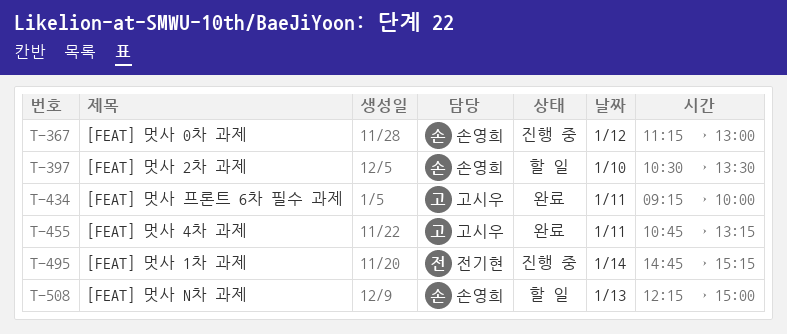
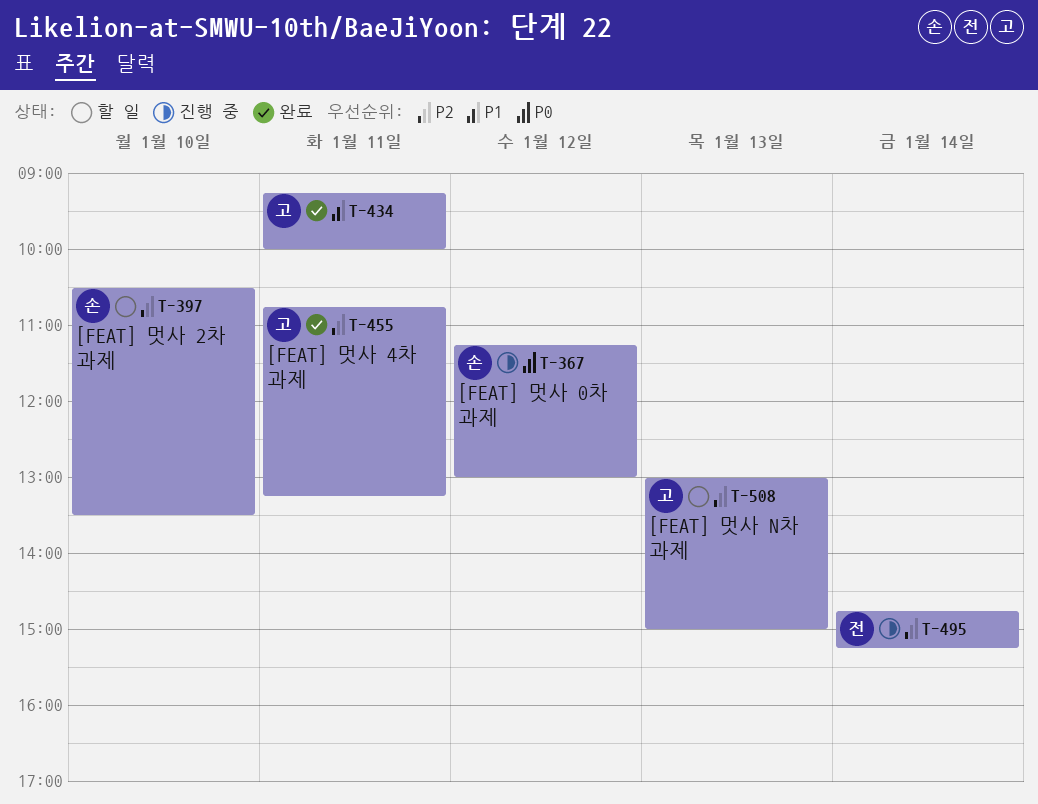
T-508, owner: 손영희 -> 고시우
T-508, begins: 12:15 -> 13:00

